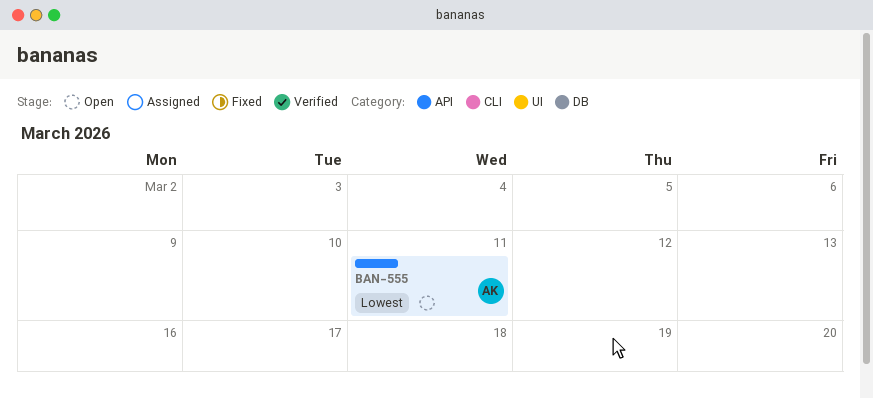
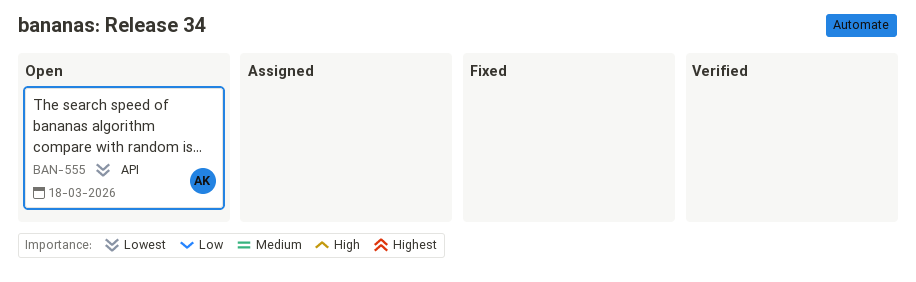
BAN-555, due: Mar 11 -> Mar 18

